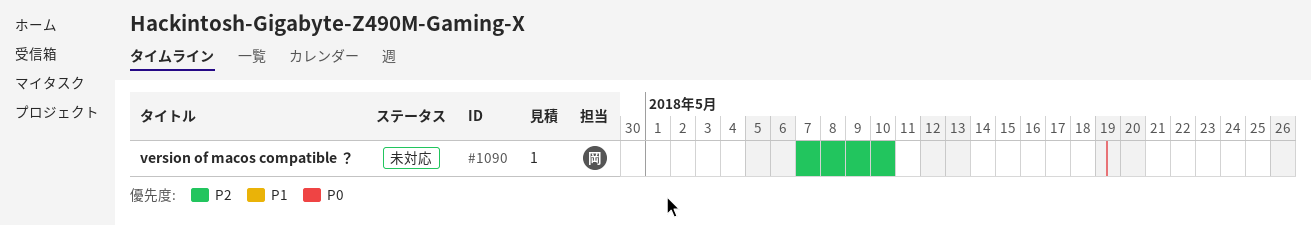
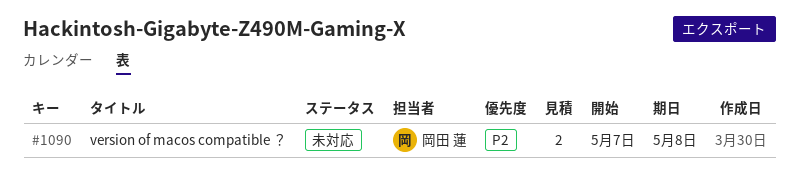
#1090, estimate: 1 -> 2
#1090, due: May 10 -> May 8

